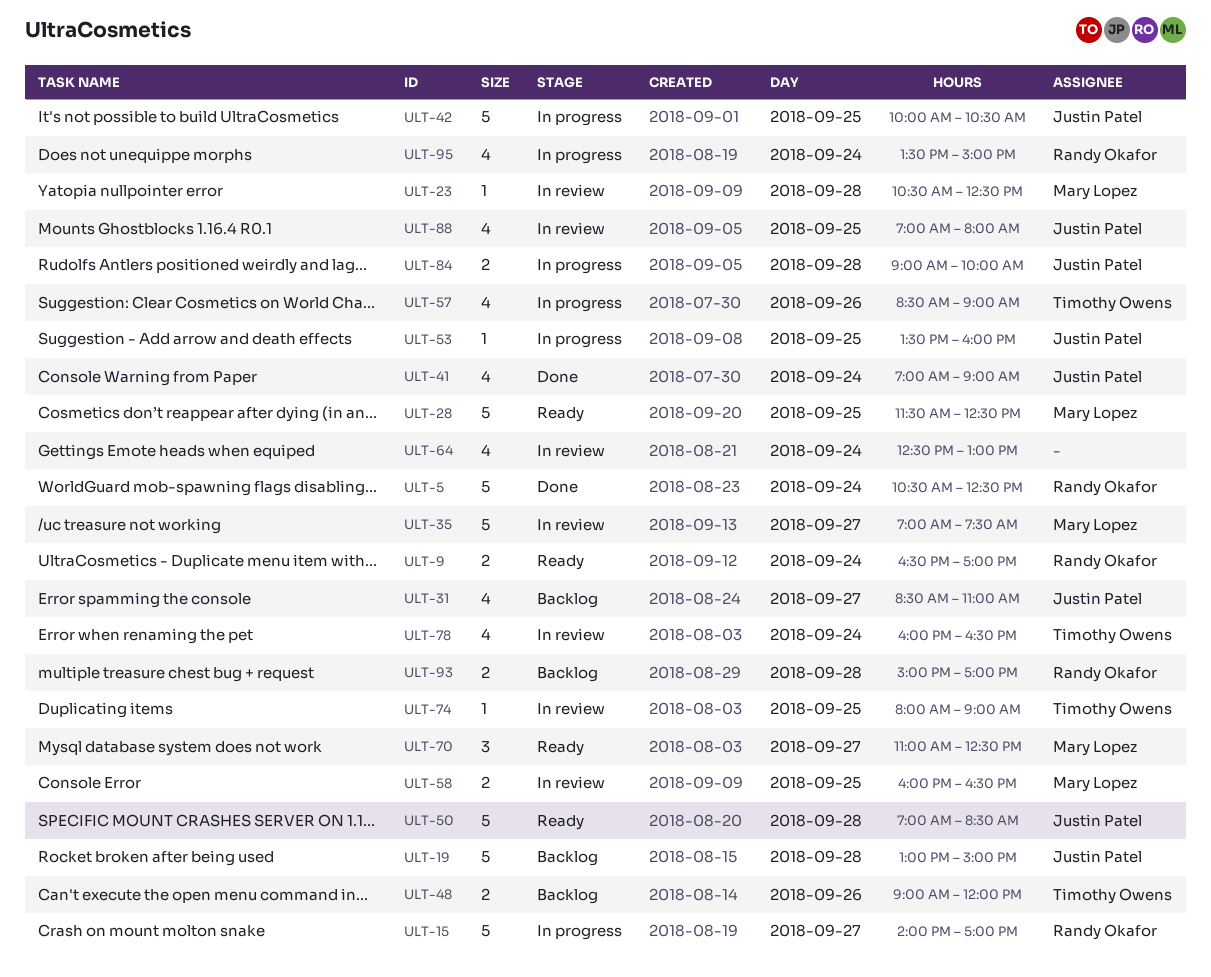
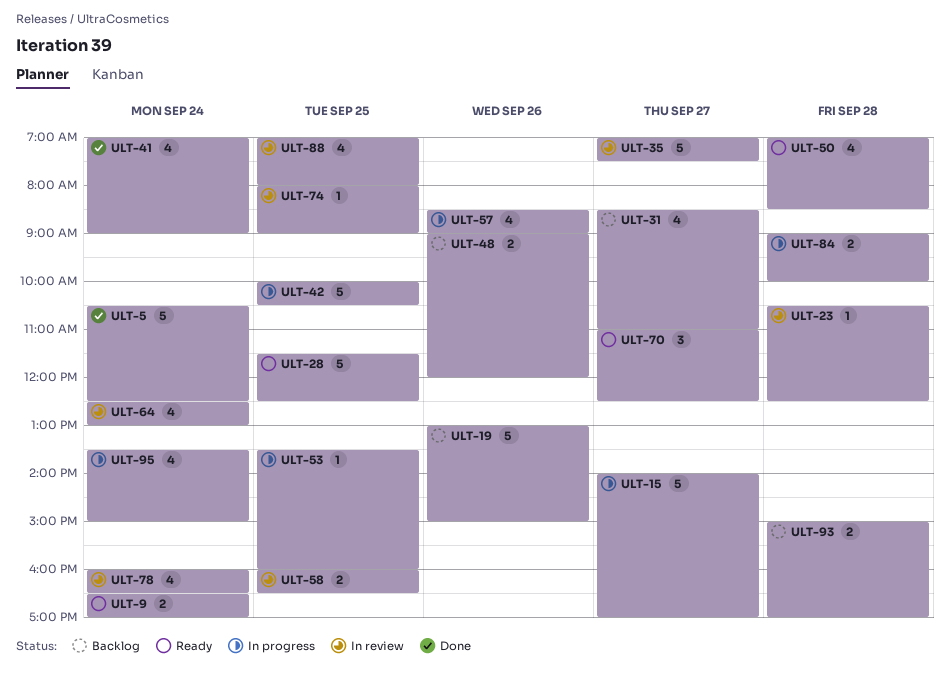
ULT-19, day: Sep 28 -> Sep 26
ULT-50, estimate: 5 -> 4

